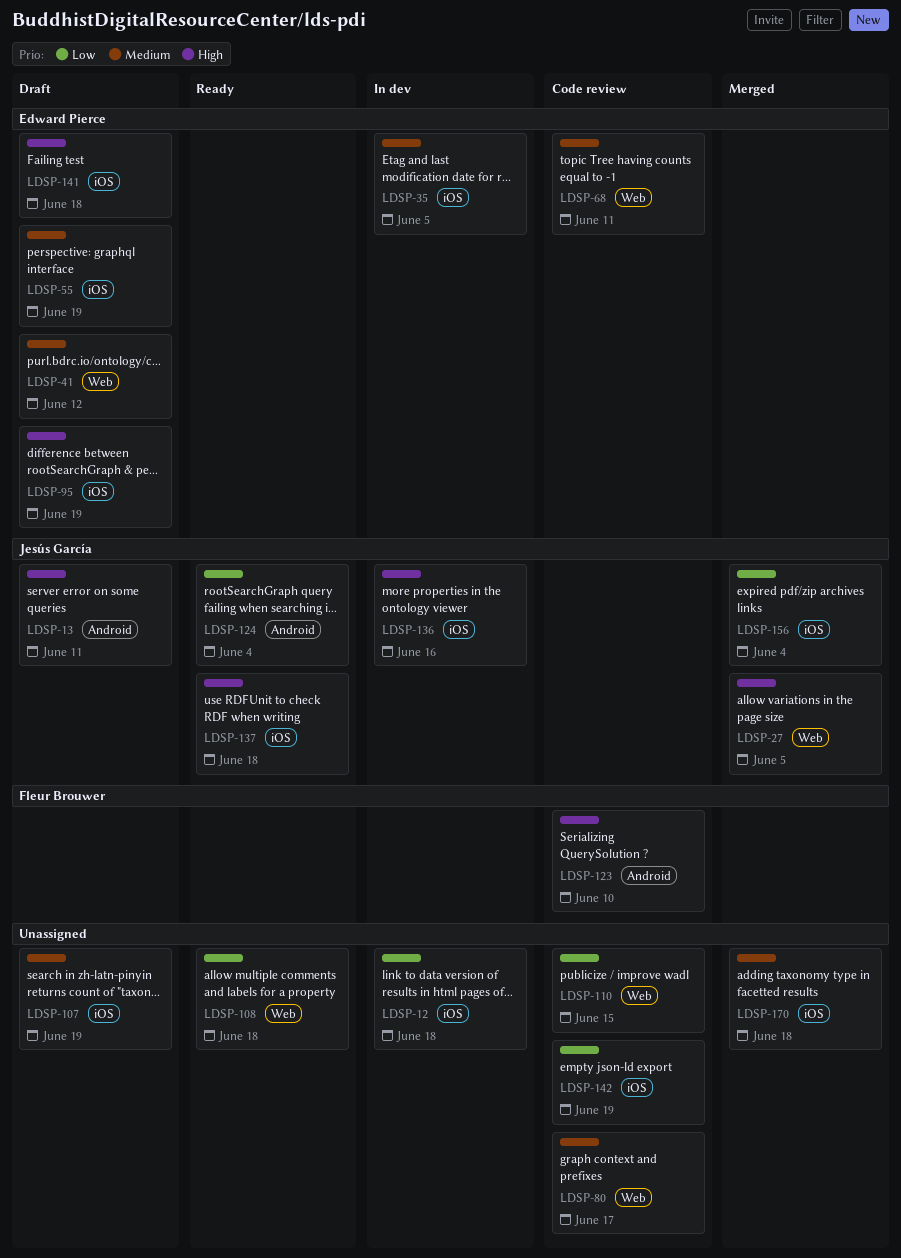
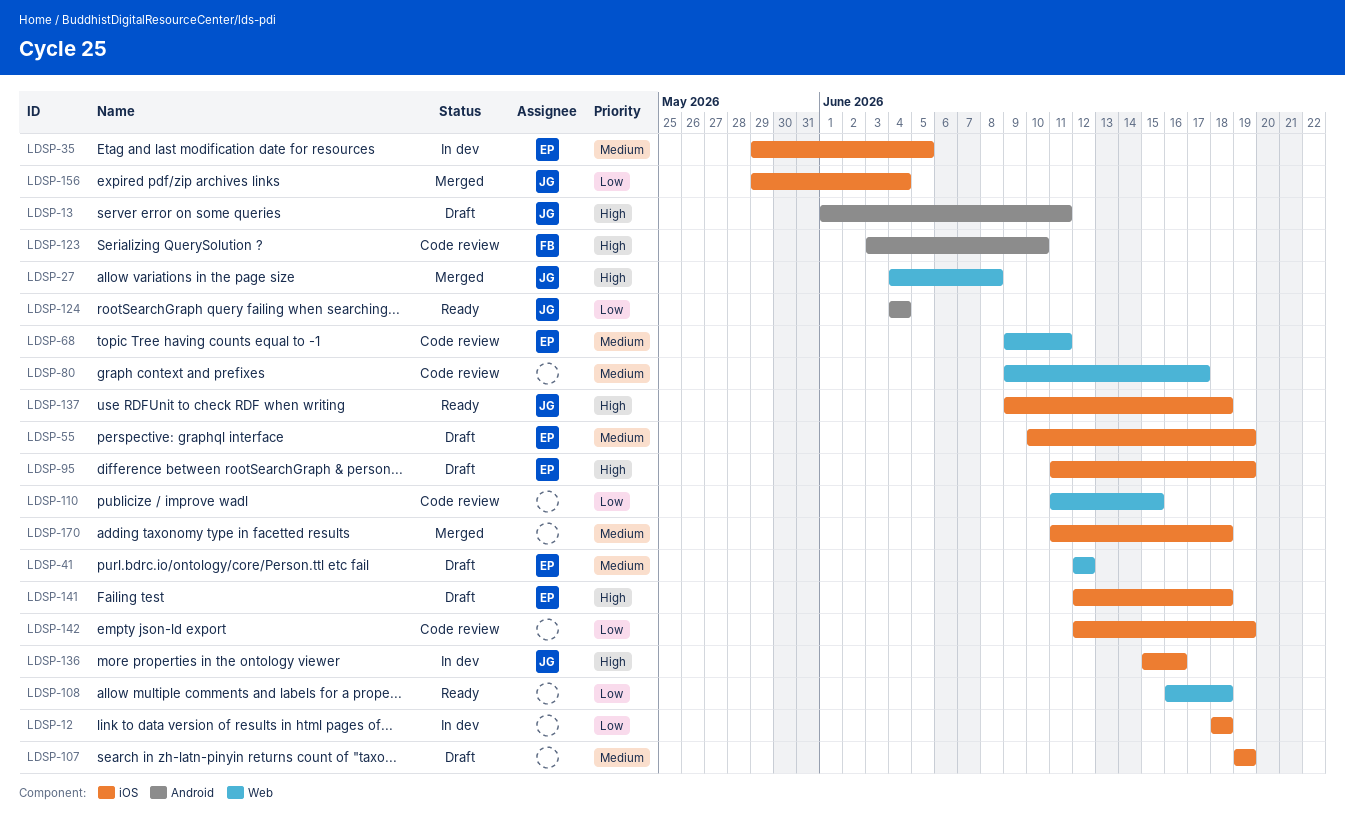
LDSP-27, due: Jun 5 -> Jun 8

